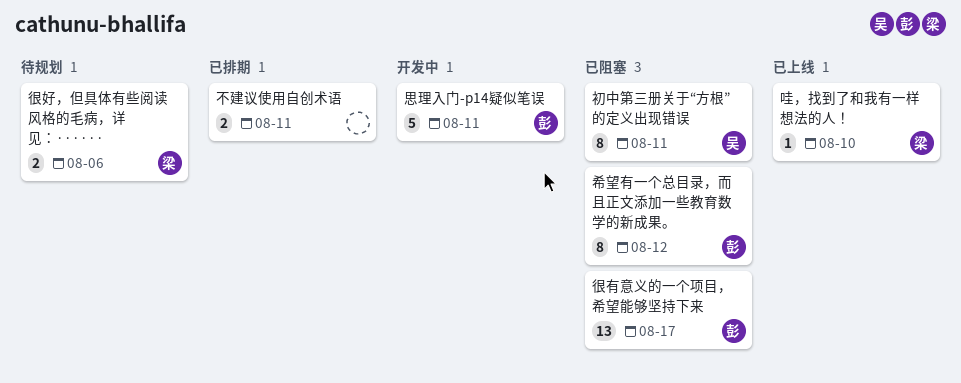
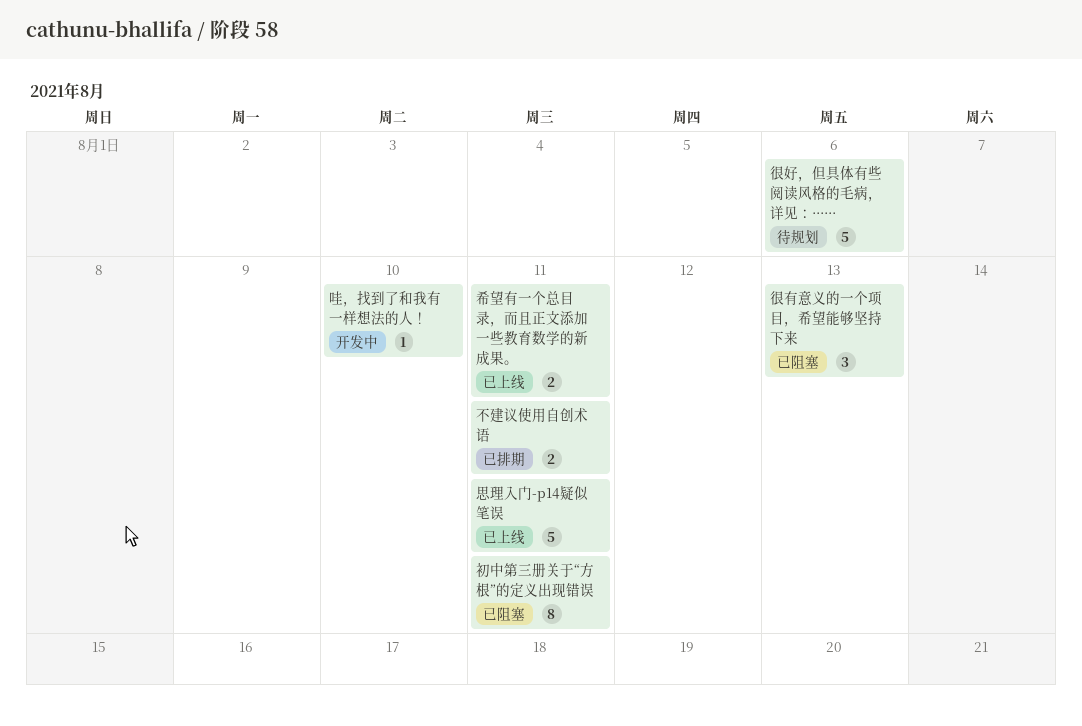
哇，找到了和我有一样想法的人！, status: 已上线 -> 开发中
希望有一个总目录，而且正文添加一些教育数学的新成果。, status: 已阻塞 -> 已上线
希望有一个总目录，而且正文添加一些教育数学的新成果。, estimate: 8 -> 2
希望有一个总目录，而且正文添加一些教育数学的新成果。, due: Aug 12 -> Aug 11
很好，但具体有些阅读风格的毛病，详见：······, estimate: 2 -> 5
很有意义的一个项目，希望能够坚持下来, estimate: 13 -> 3
很有意义的一个项目，希望能够坚持下来, due: Aug 17 -> Aug 13
思理入门-p14疑似笔误, status: 开发中 -> 已上线

